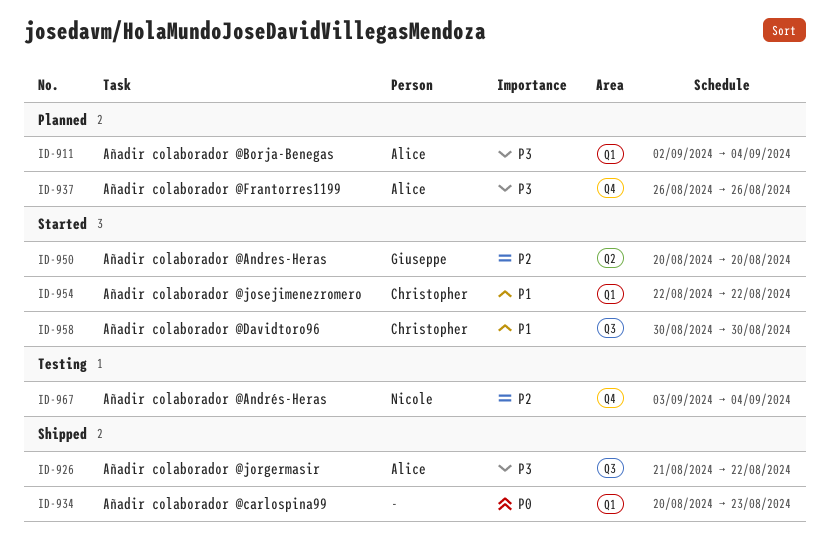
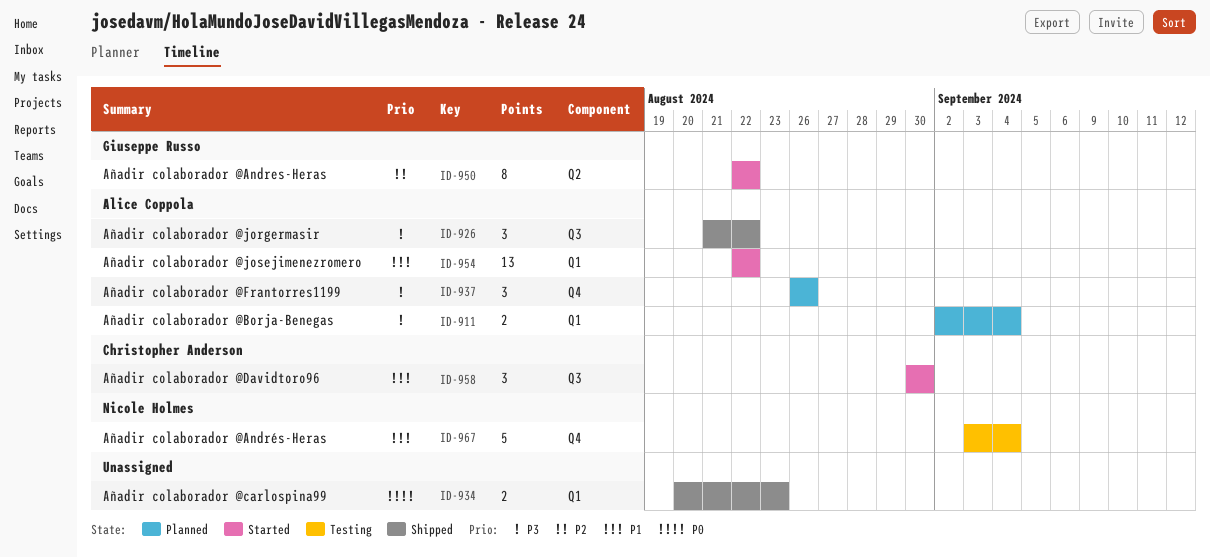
ID-950, start: Aug 20 -> Aug 22
ID-950, due: Aug 20 -> Aug 22
ID-954, owner: Christopher Anderson -> Alice Coppola
ID-967, priority: P2 -> P1

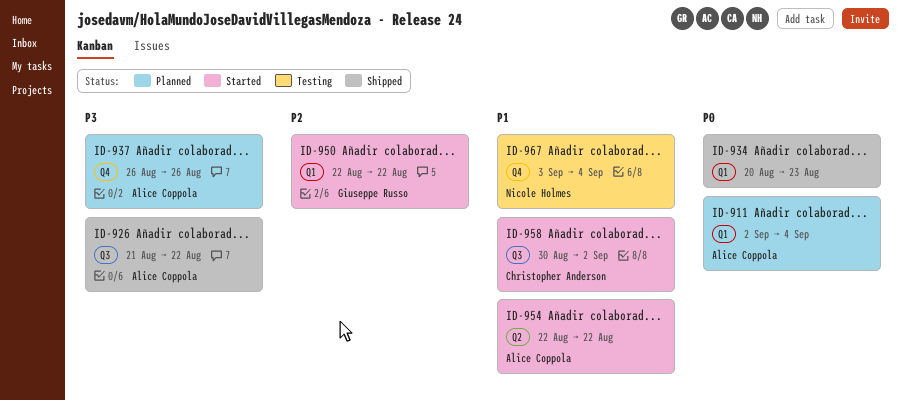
ID-911, priority: P3 -> P0
ID-950, label: Q2 -> Q1
ID-954, label: Q1 -> Q2
ID-958, due: Aug 30 -> Sep 2

